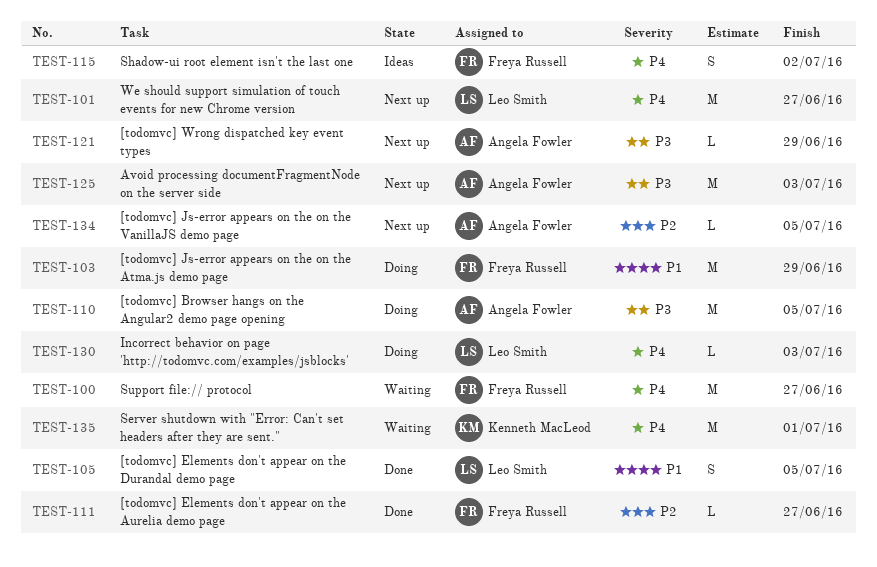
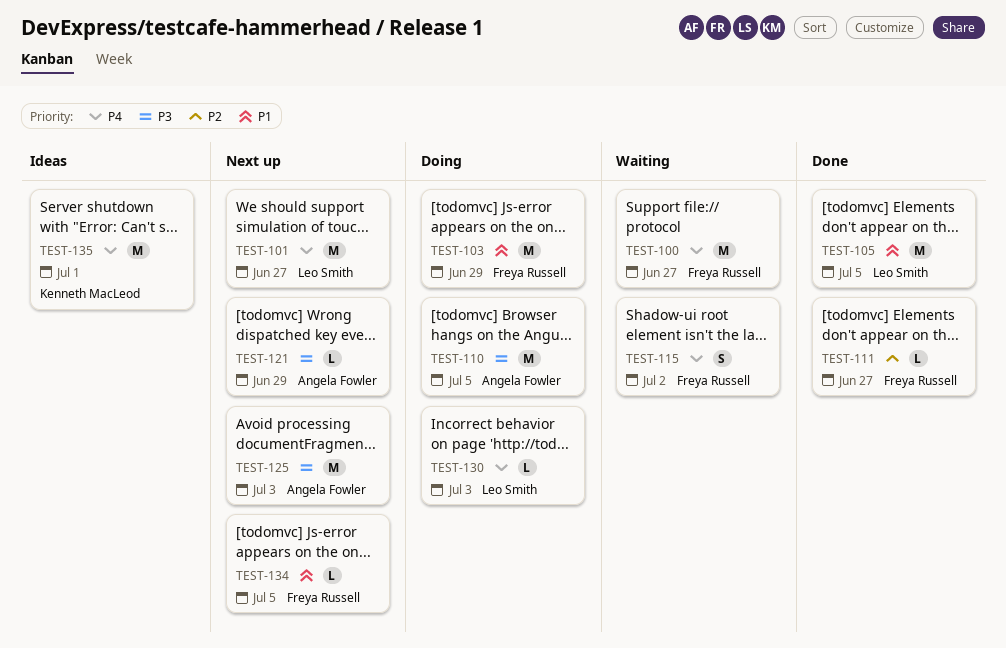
TEST-105, estimate: S -> M
TEST-115, status: Ideas -> Waiting
TEST-134, owner: Angela Fowler -> Freya Russell
TEST-134, priority: P2 -> P1
TEST-135, status: Waiting -> Ideas

